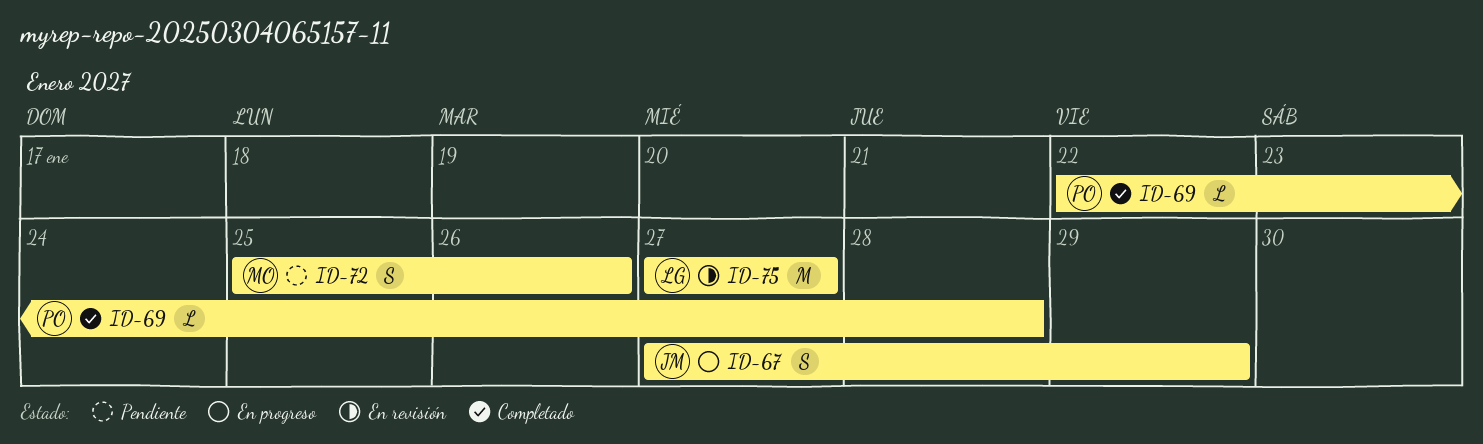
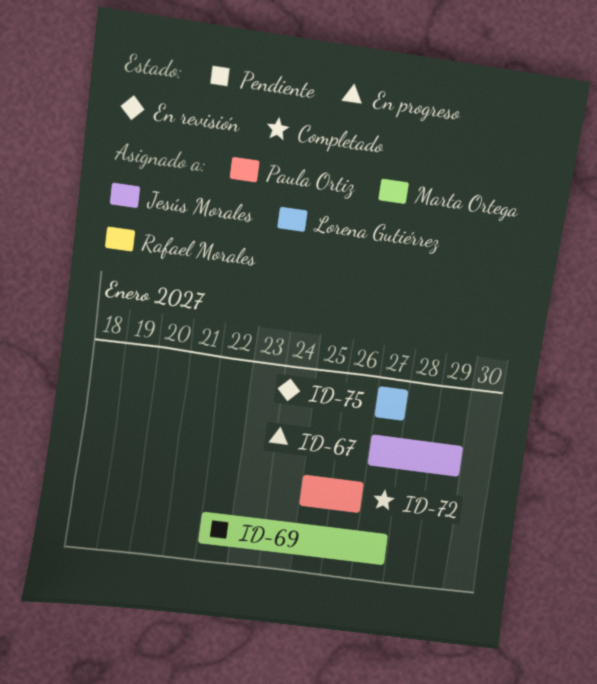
ID-69, status: Completado -> Pendiente
ID-69, owner: Paula Ortiz -> Marta Ortega
ID-69, due: Jan 28 -> Jan 27
ID-72, status: Pendiente -> Completado
ID-72, owner: Marta Ortega -> Paula Ortiz

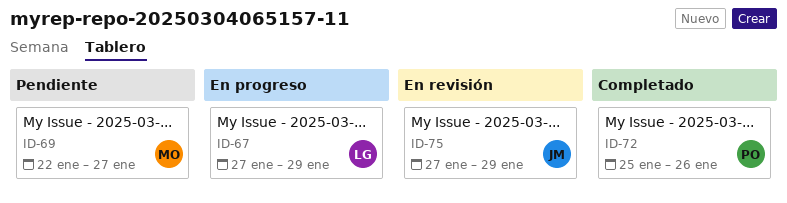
ID-67, owner: Jesús Morales -> Lorena Gutiérrez
ID-75, owner: Lorena Gutiérrez -> Jesús Morales
ID-75, due: Jan 27 -> Jan 29

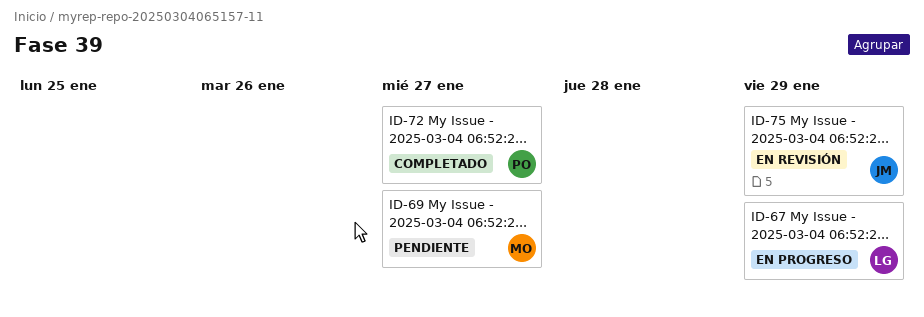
ID-72, due: Jan 26 -> Jan 27

